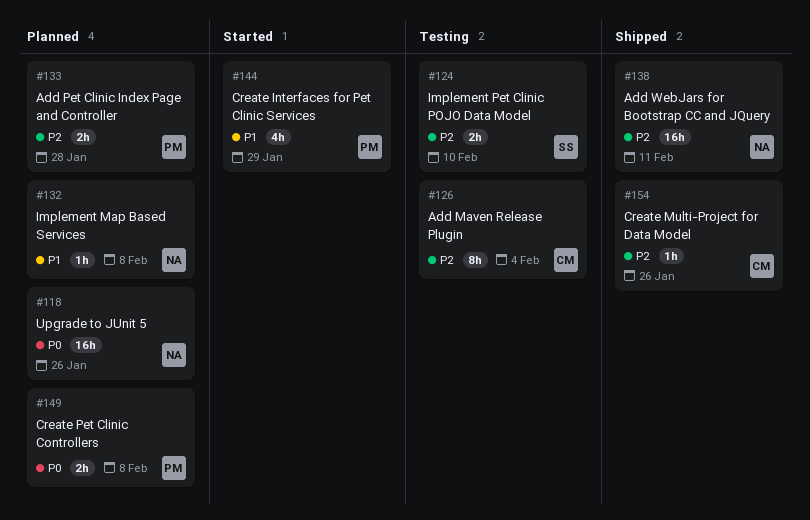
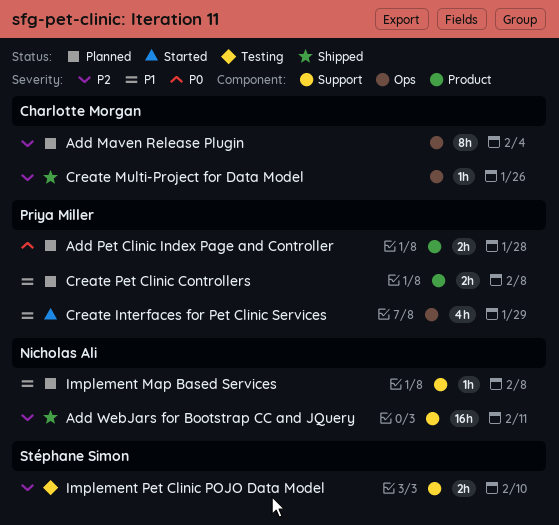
Add Maven Release Plugin, status: Testing -> Planned
Add Pet Clinic Index Page and Controller, priority: P2 -> P0
Create Pet Clinic Controllers, priority: P0 -> P1
Upgrade to JUnit 5: present -> none

